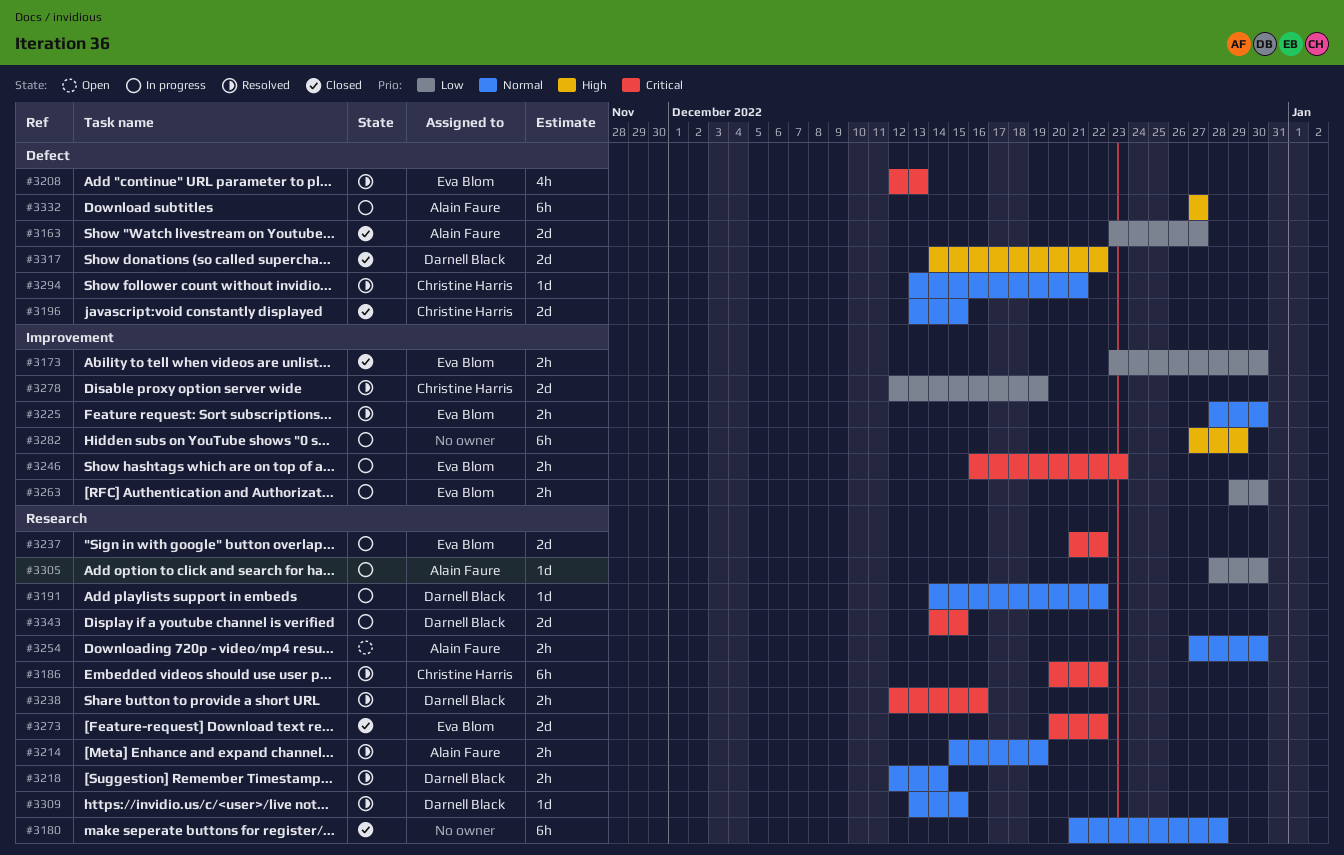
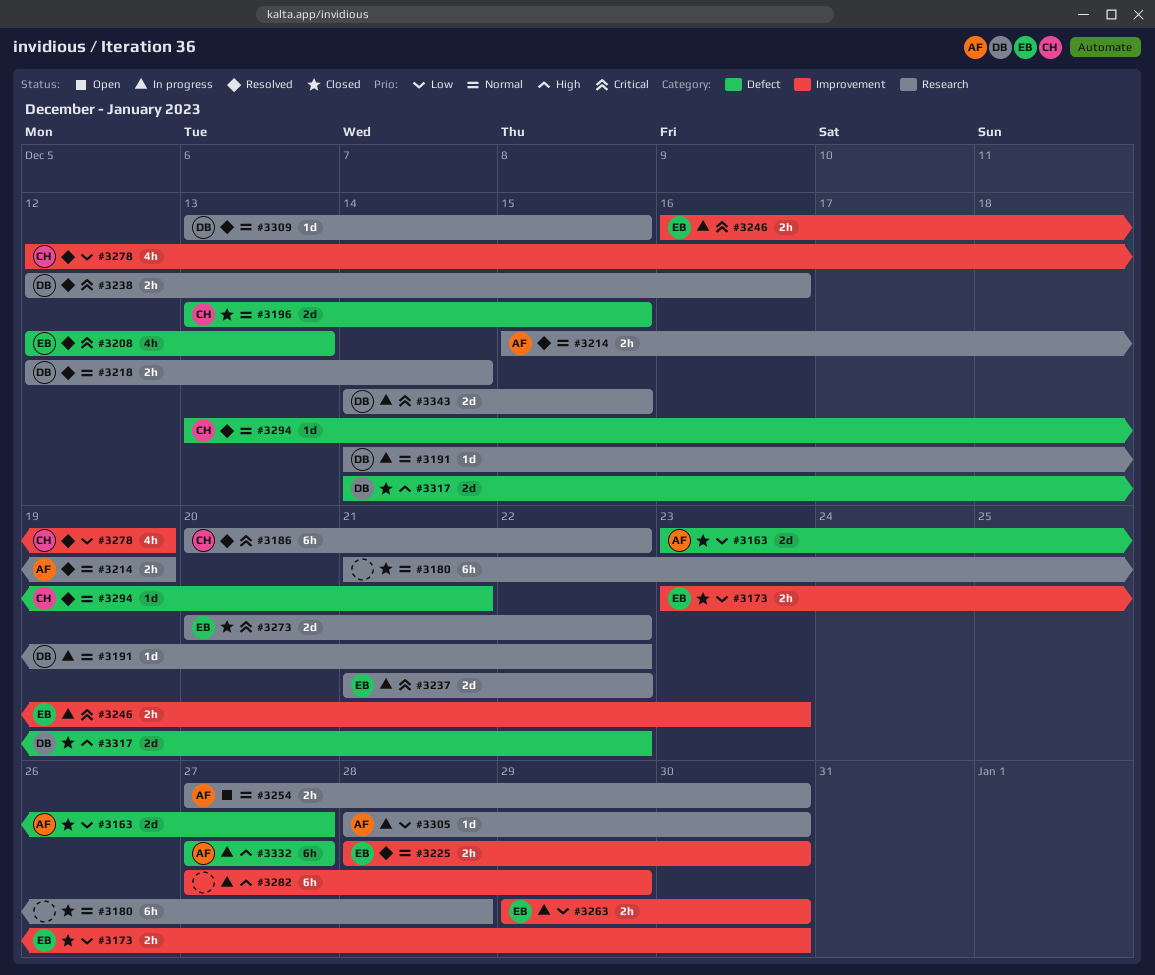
#3278, estimate: 2d -> 4h

